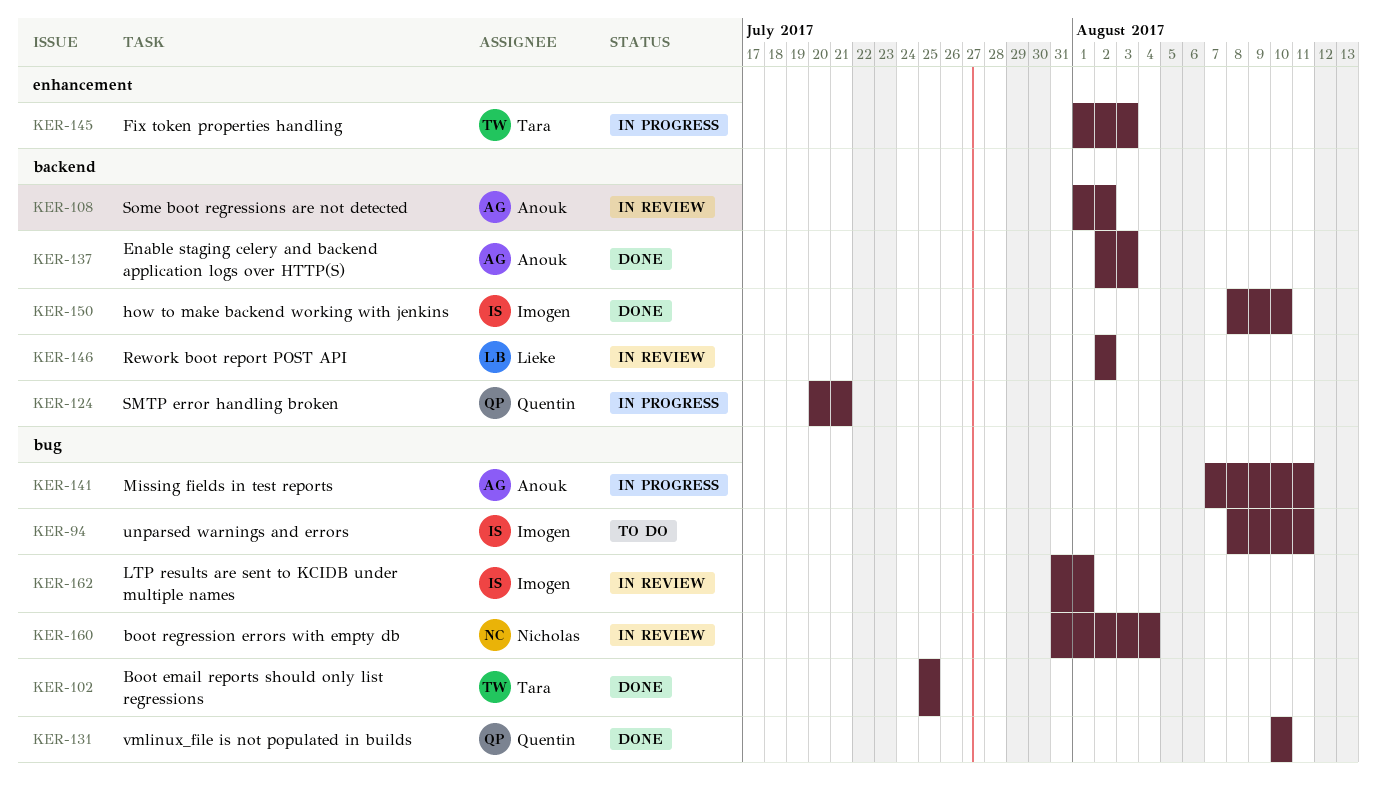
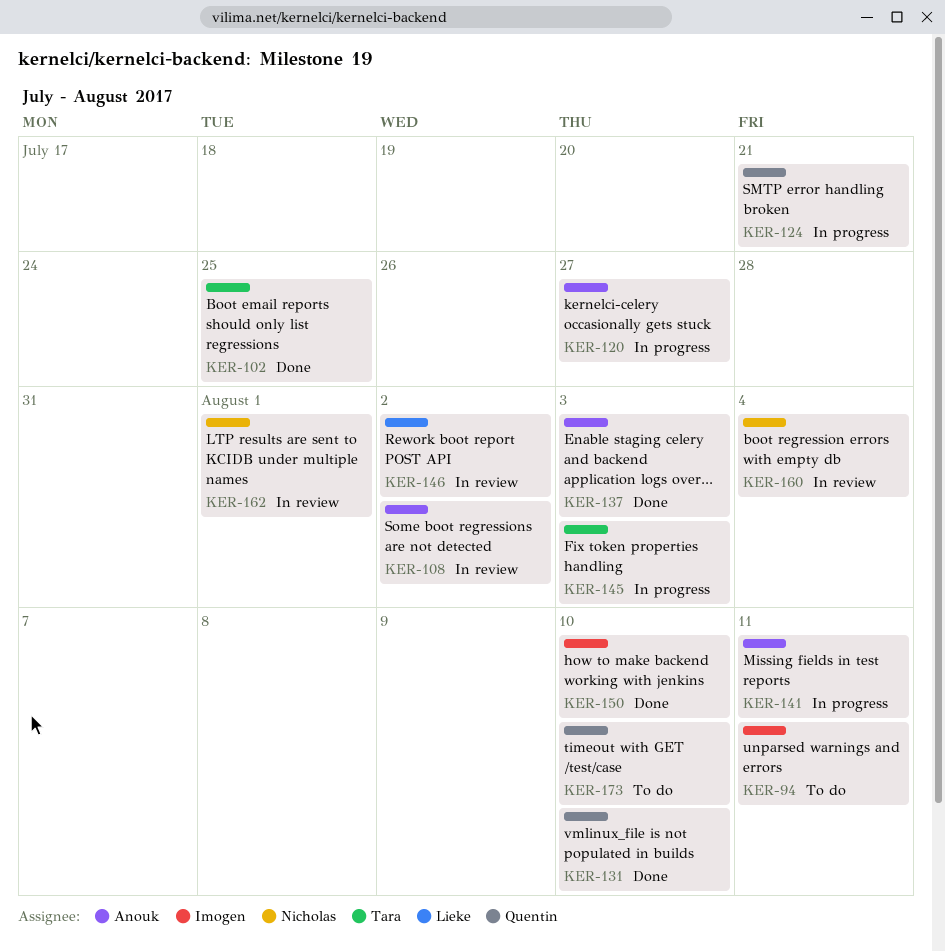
KER-120: none -> present
KER-162, owner: Imogen -> Nicholas
KER-173: none -> present

